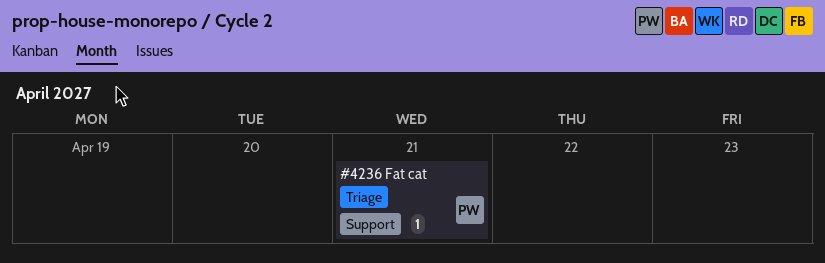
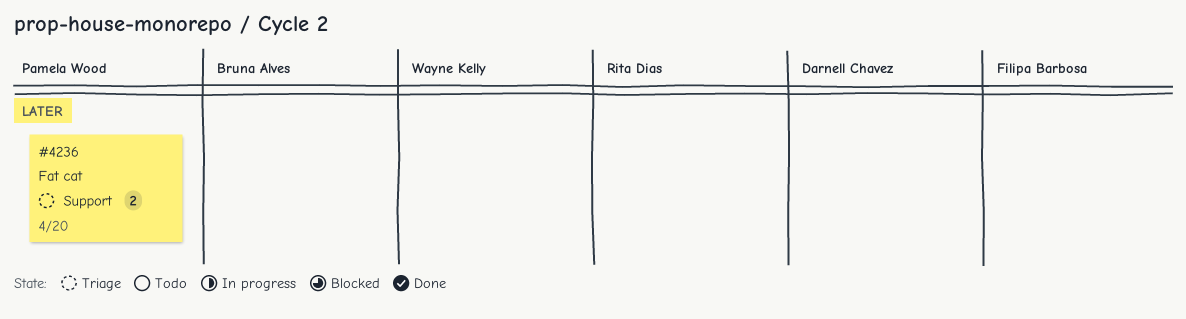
#4236, estimate: 1 -> 2
#4236, due: Apr 21 -> Apr 20

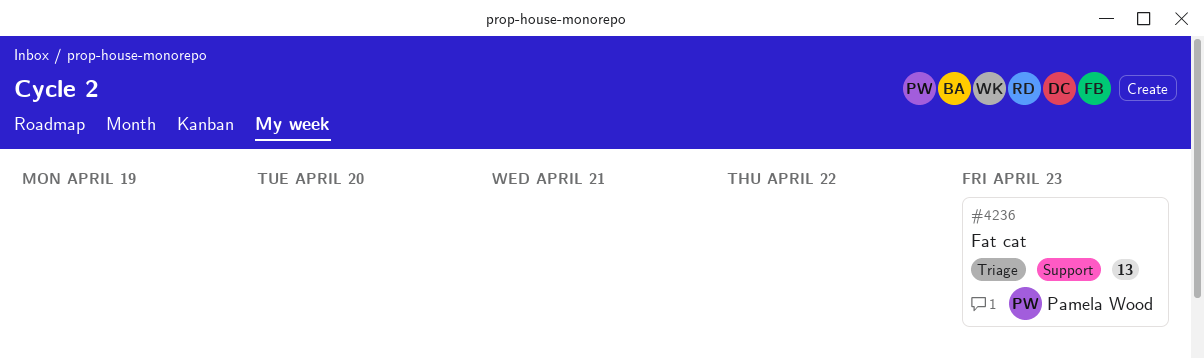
#4236, estimate: 2 -> 13
#4236, due: Apr 20 -> Apr 23

